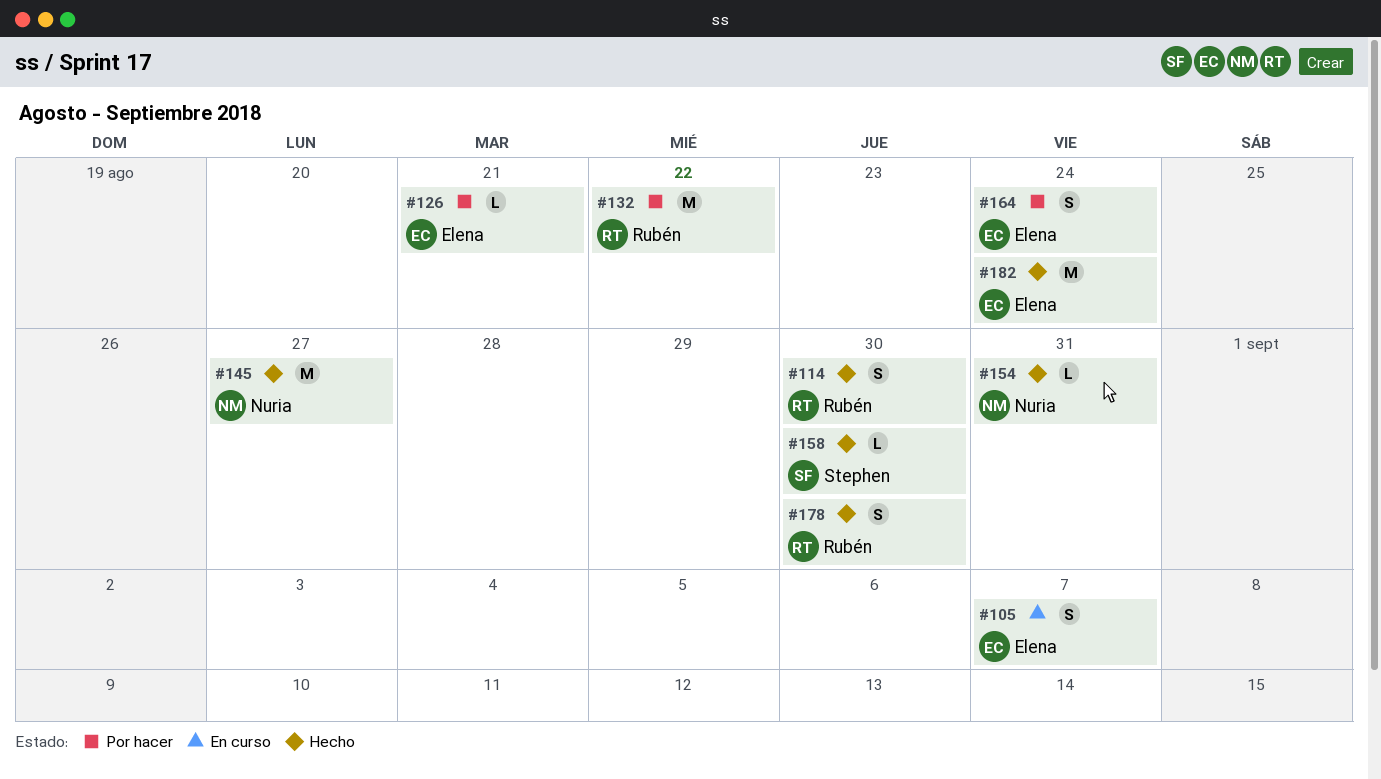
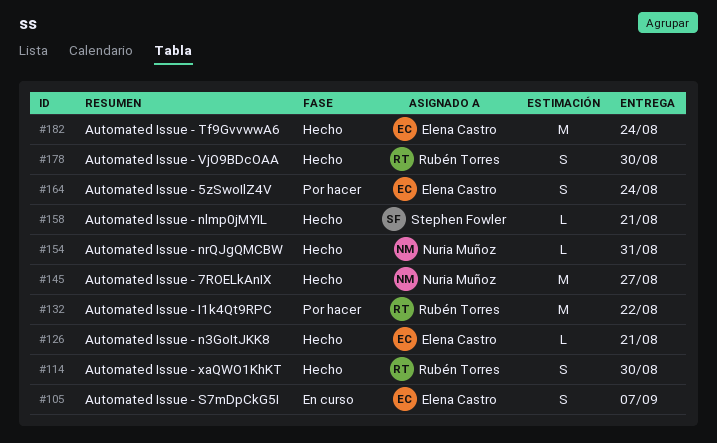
#126, status: Por hacer -> Hecho
#158, due: Aug 30 -> Aug 21

